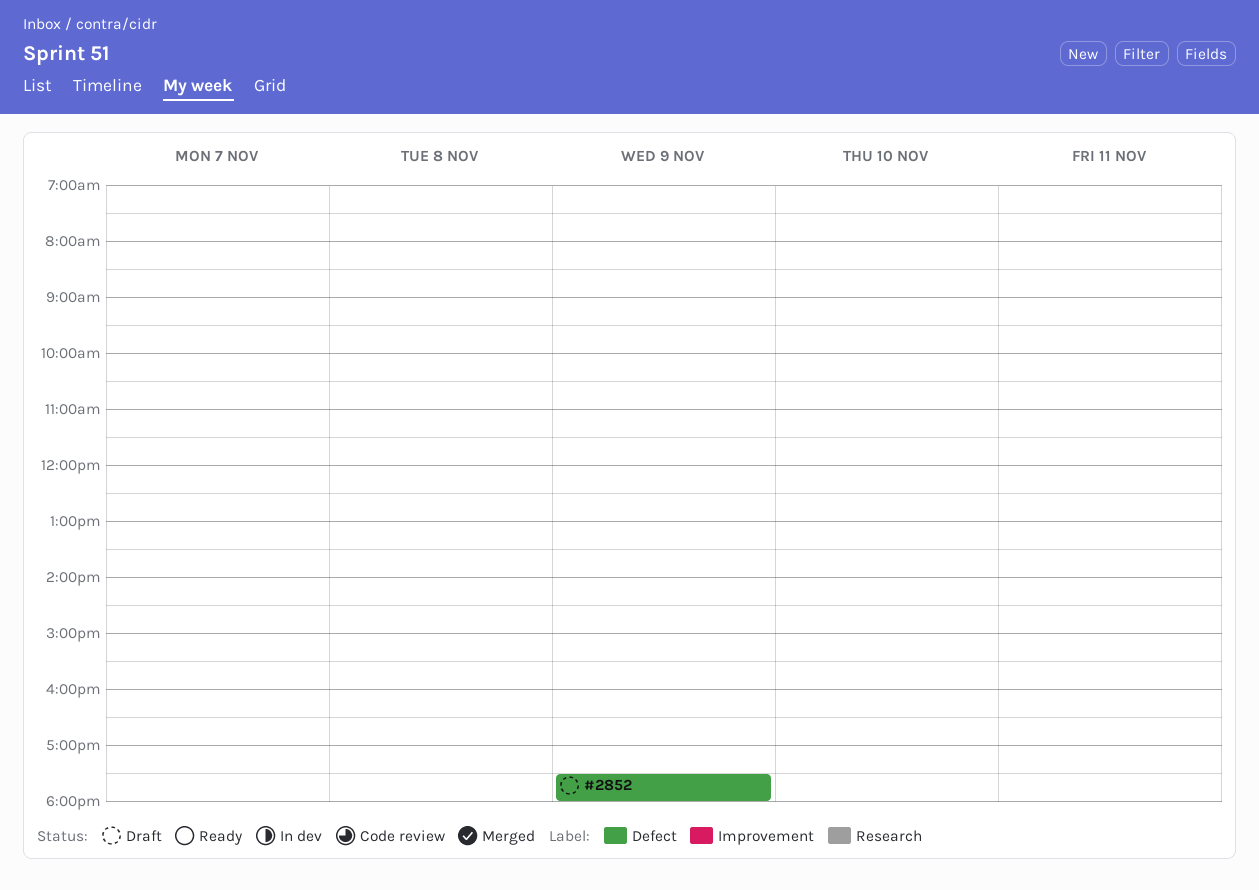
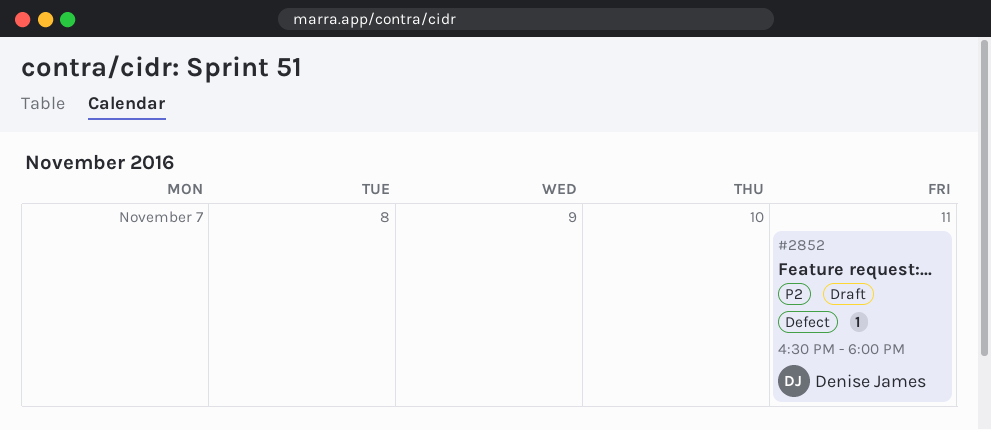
#2852, day: Nov 9 -> Nov 11
#2852, begins: 17:30 -> 16:30

